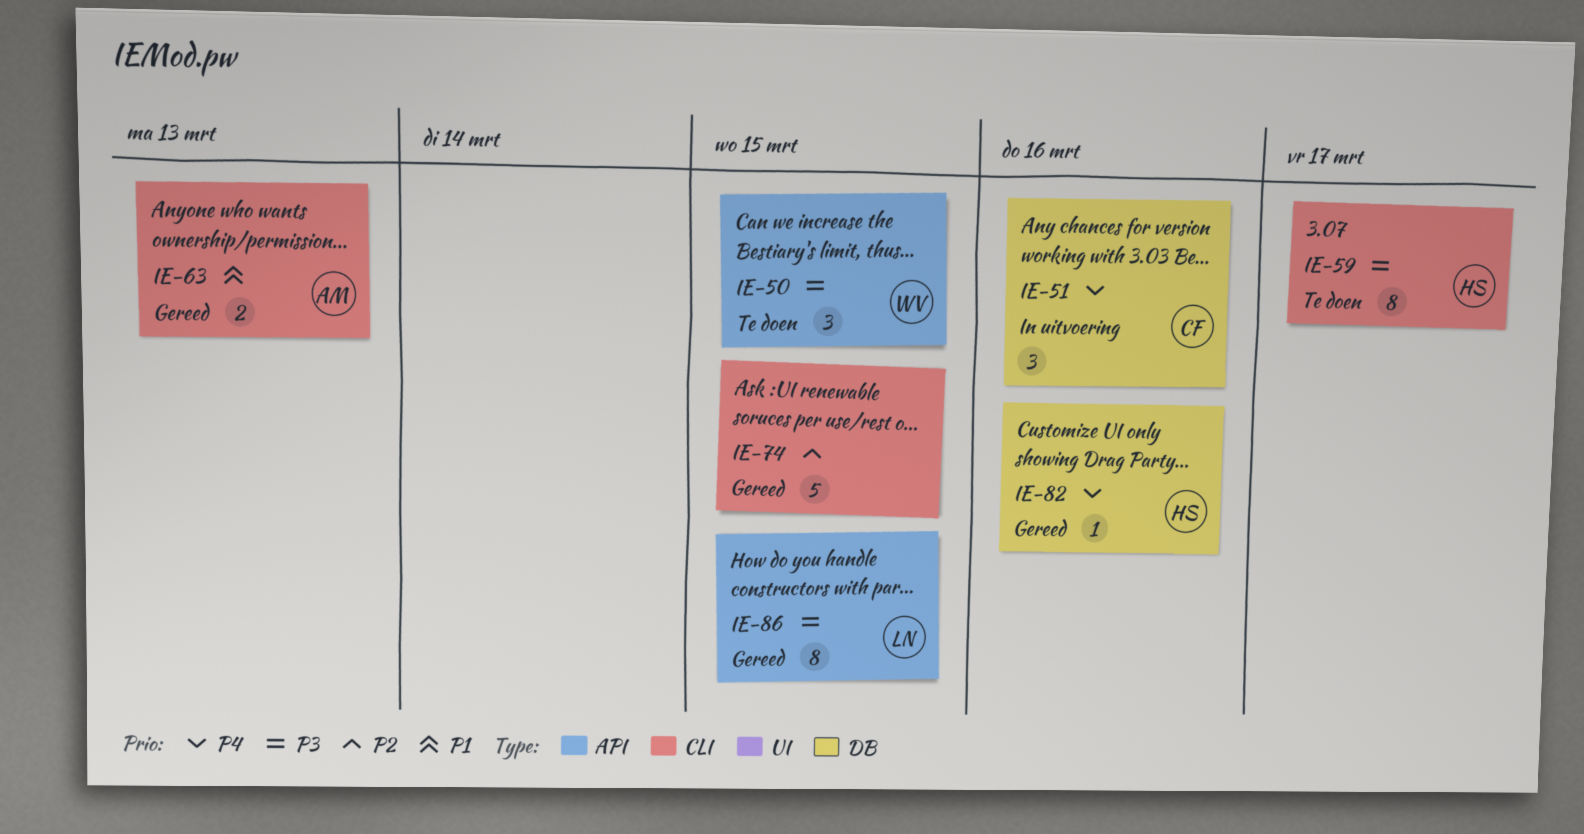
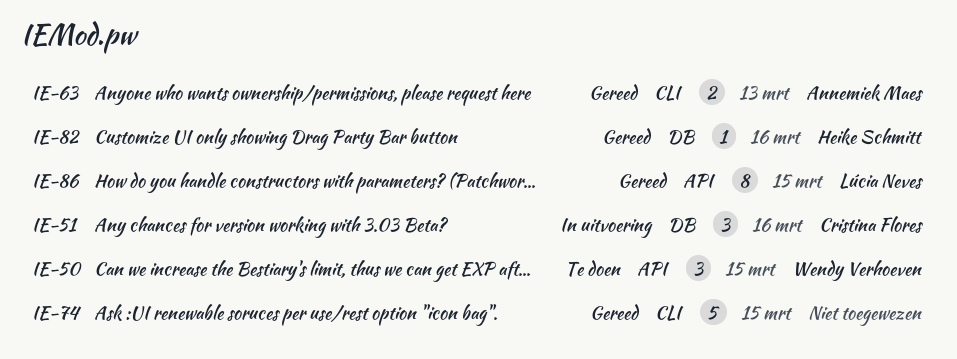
IE-59: present -> none

